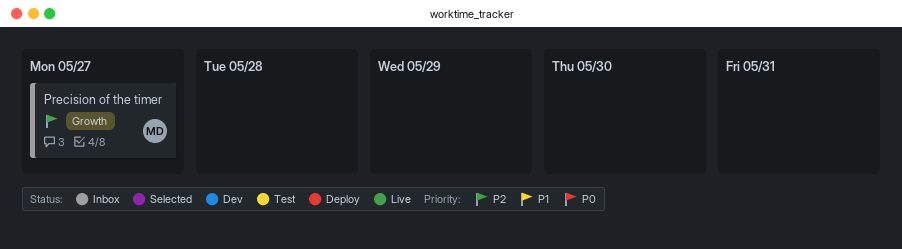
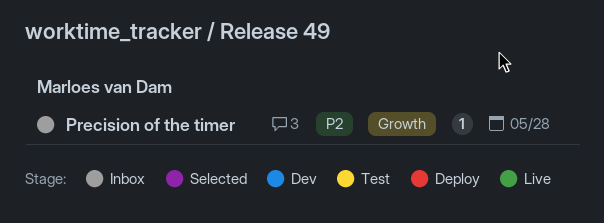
Precision of the timer, due: May 27 -> May 28

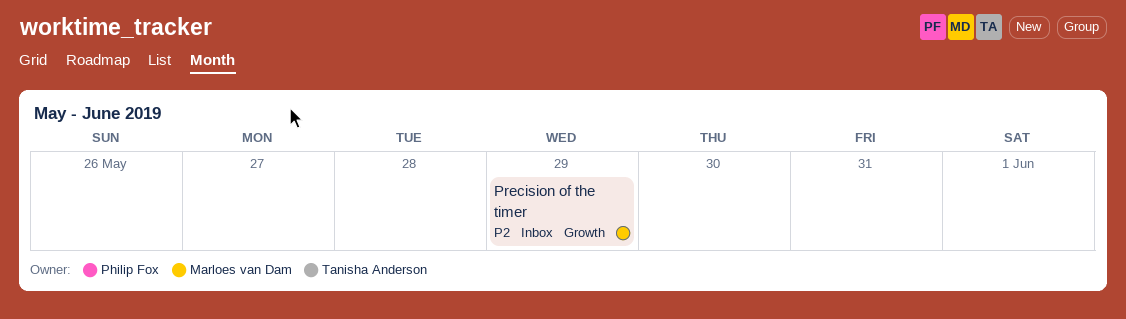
Precision of the timer, due: May 28 -> May 29

